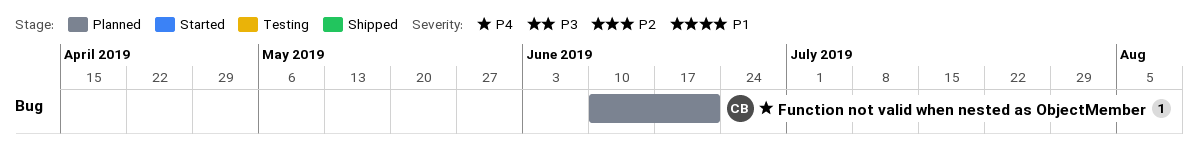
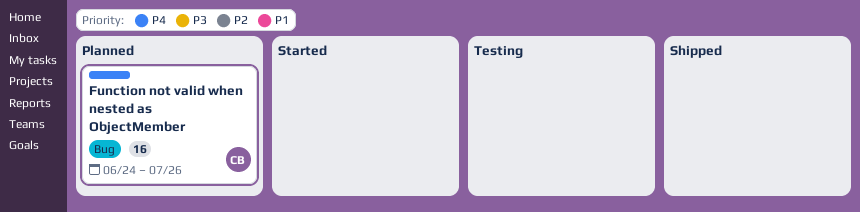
Function not valid when nested as ObjectMember, estimate: 1 -> 16
Function not valid when nested as ObjectMember, start: Jun 10 -> Jun 24
Function not valid when nested as ObjectMember, due: Jun 21 -> Jul 26

